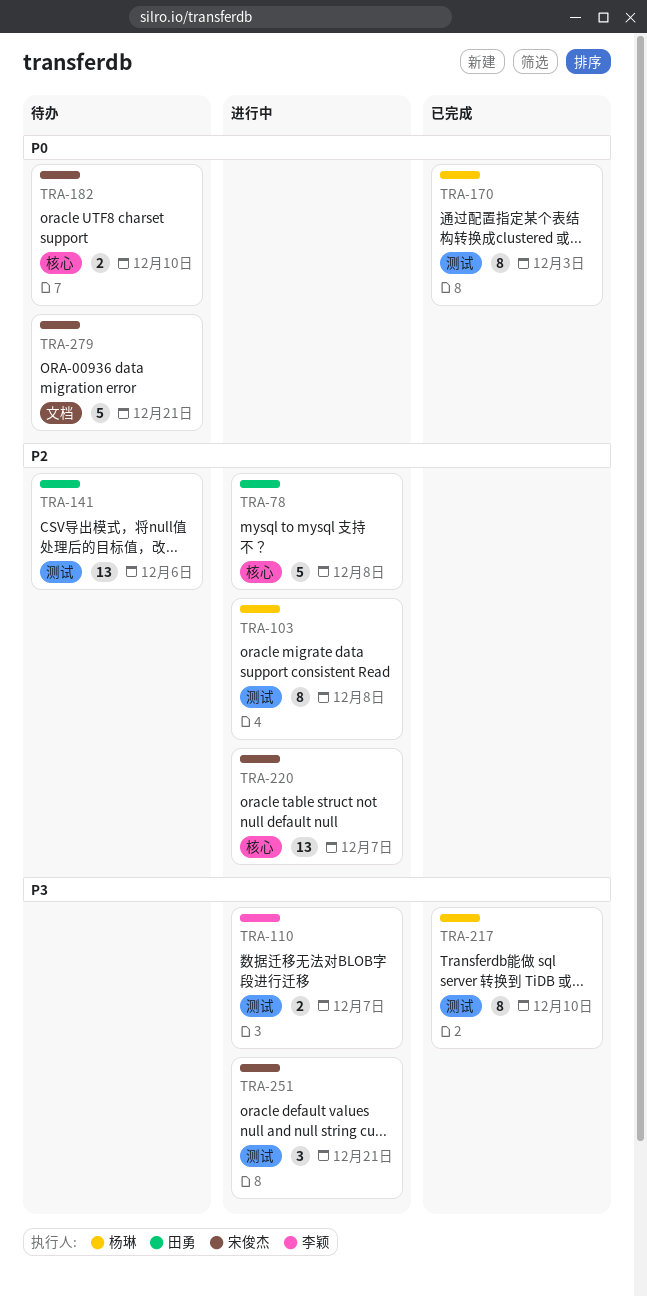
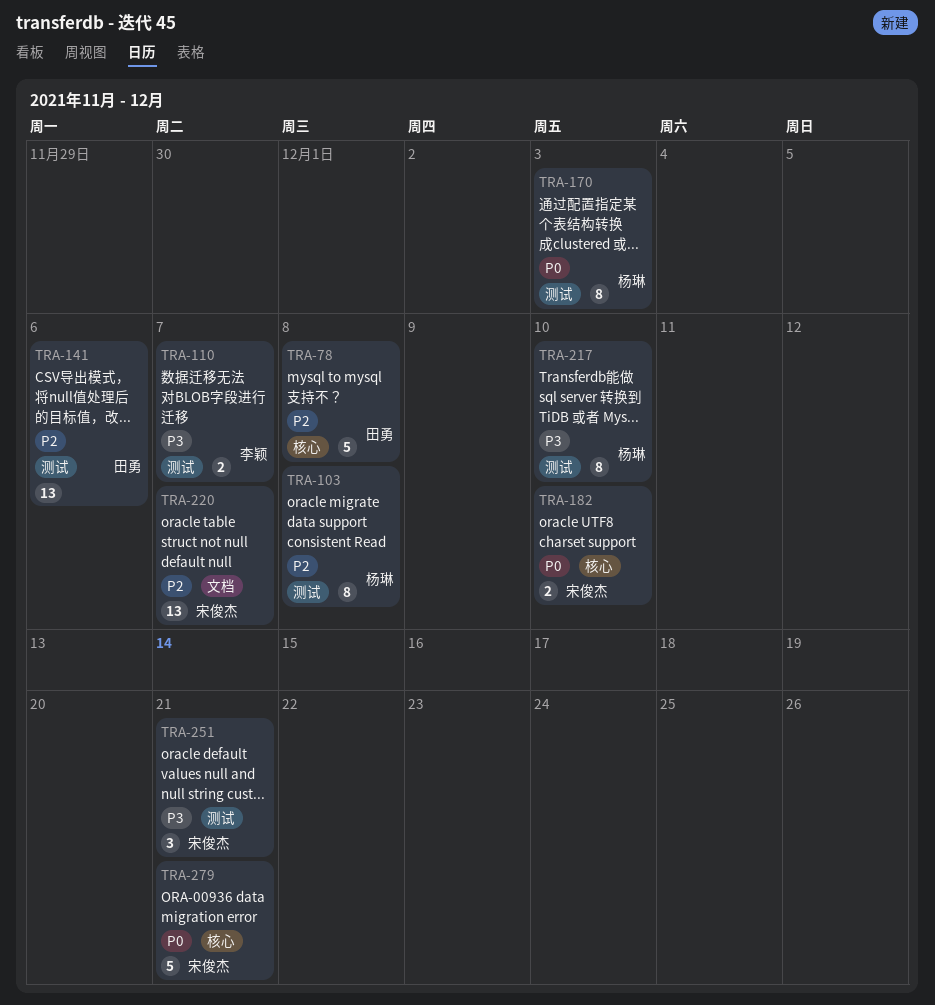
TRA-220, label: 核心 -> 文档
TRA-279, label: 文档 -> 核心

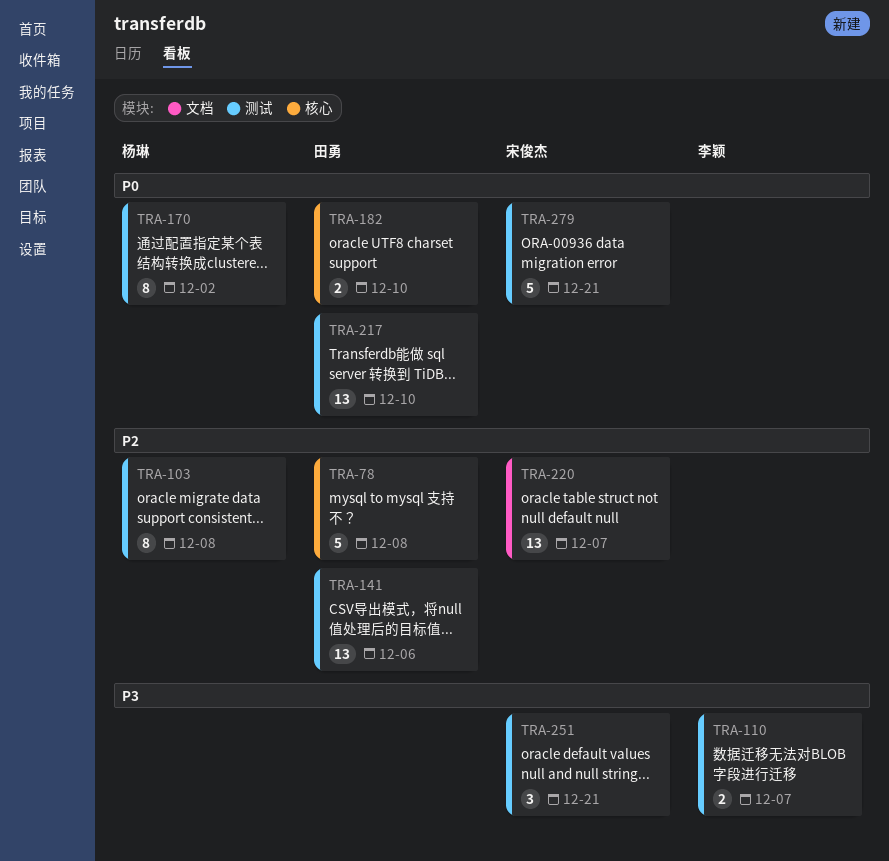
TRA-170, due: Dec 3 -> Dec 2
TRA-182, owner: 宋俊杰 -> 田勇
TRA-217, owner: 杨琳 -> 田勇
TRA-217, priority: P3 -> P0
TRA-217, estimate: 8 -> 13
TRA-279, label: 核心 -> 测试

